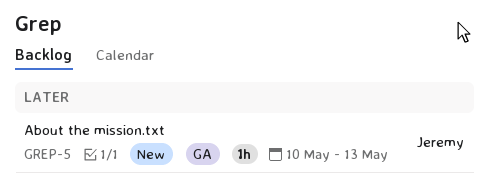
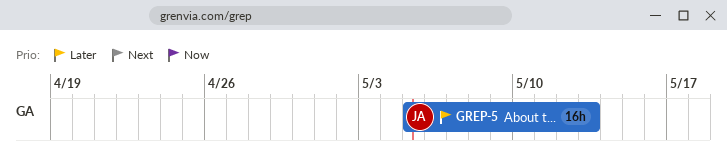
GREP-5, estimate: 1h -> 16h
GREP-5, start: May 10 -> May 5

